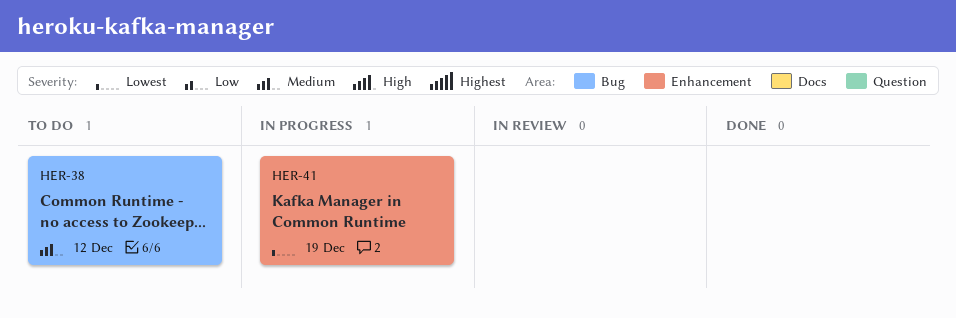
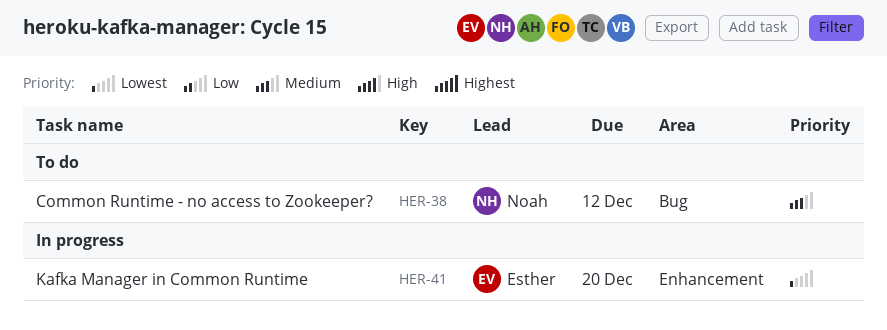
HER-41, due: Dec 19 -> Dec 20

